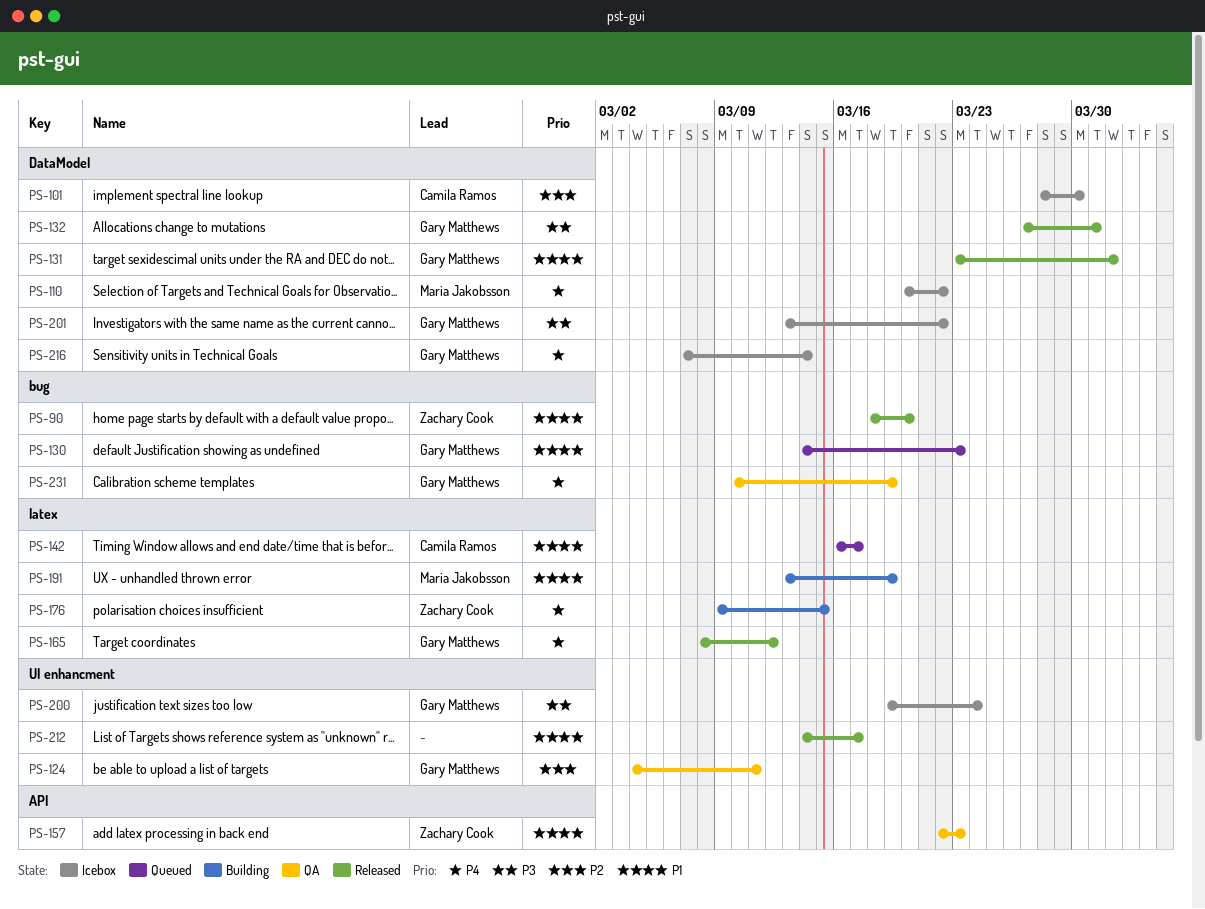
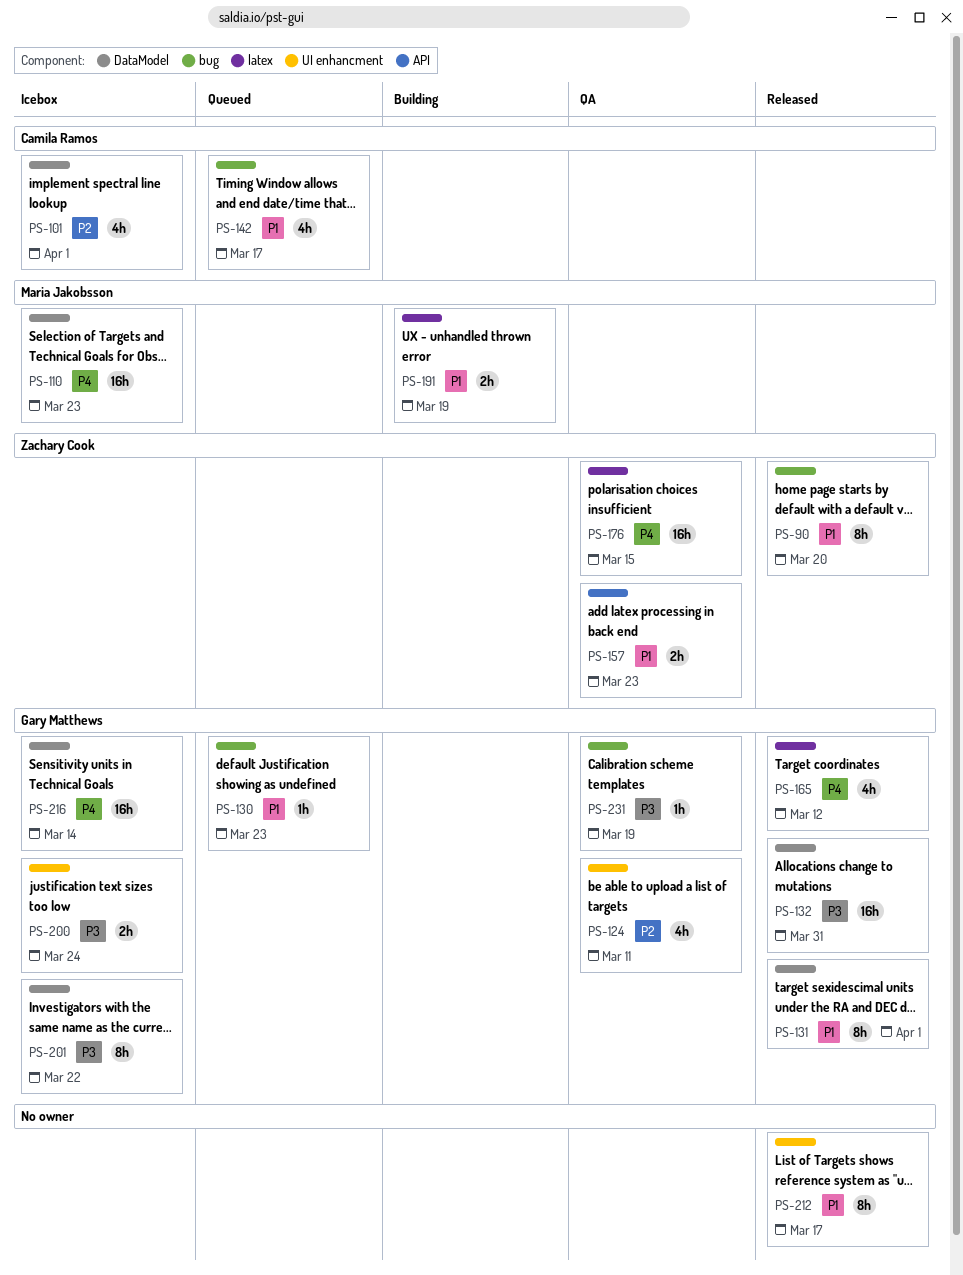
PS-101, due: Mar 30 -> Apr 1
PS-110, due: Mar 22 -> Mar 23
PS-142, label: latex -> bug
PS-176, status: Building -> QA
PS-231, priority: P4 -> P3

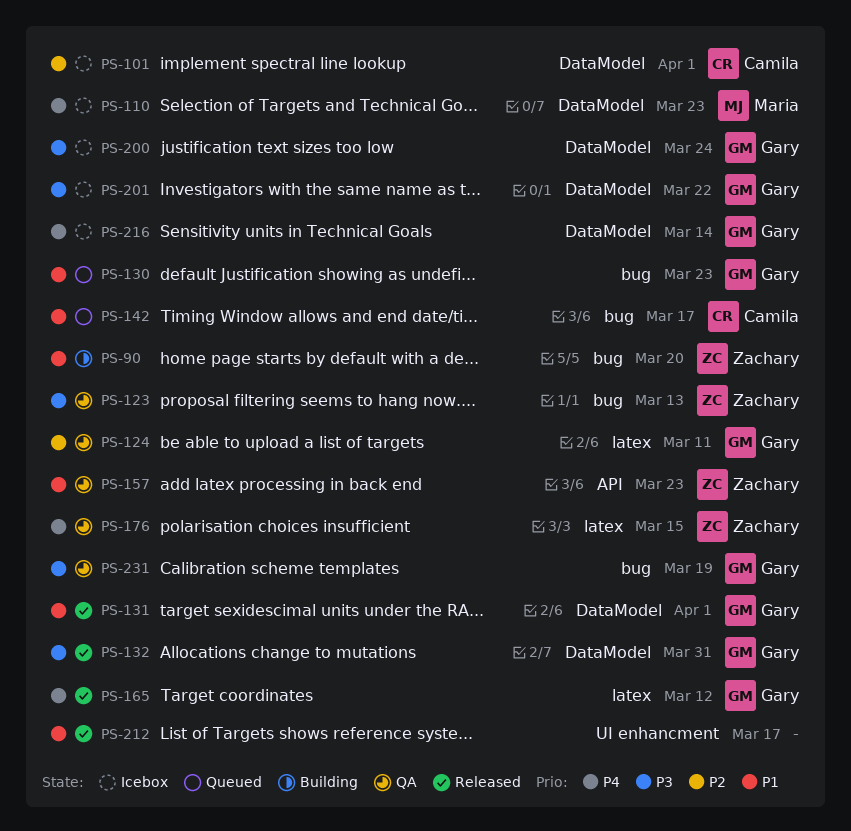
PS-90, status: Released -> Building
PS-123: none -> present
PS-124, label: UI enhancment -> latex
PS-191: present -> none
PS-200, label: UI enhancment -> DataModel

